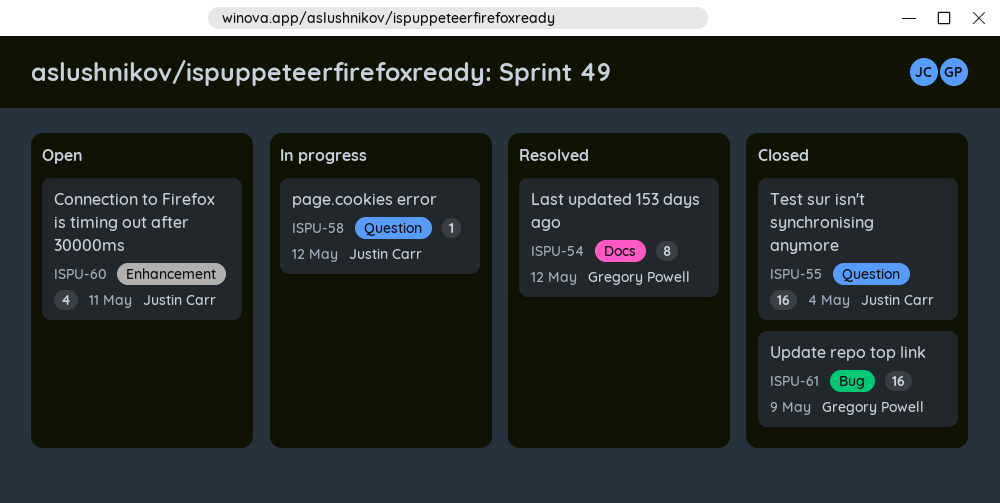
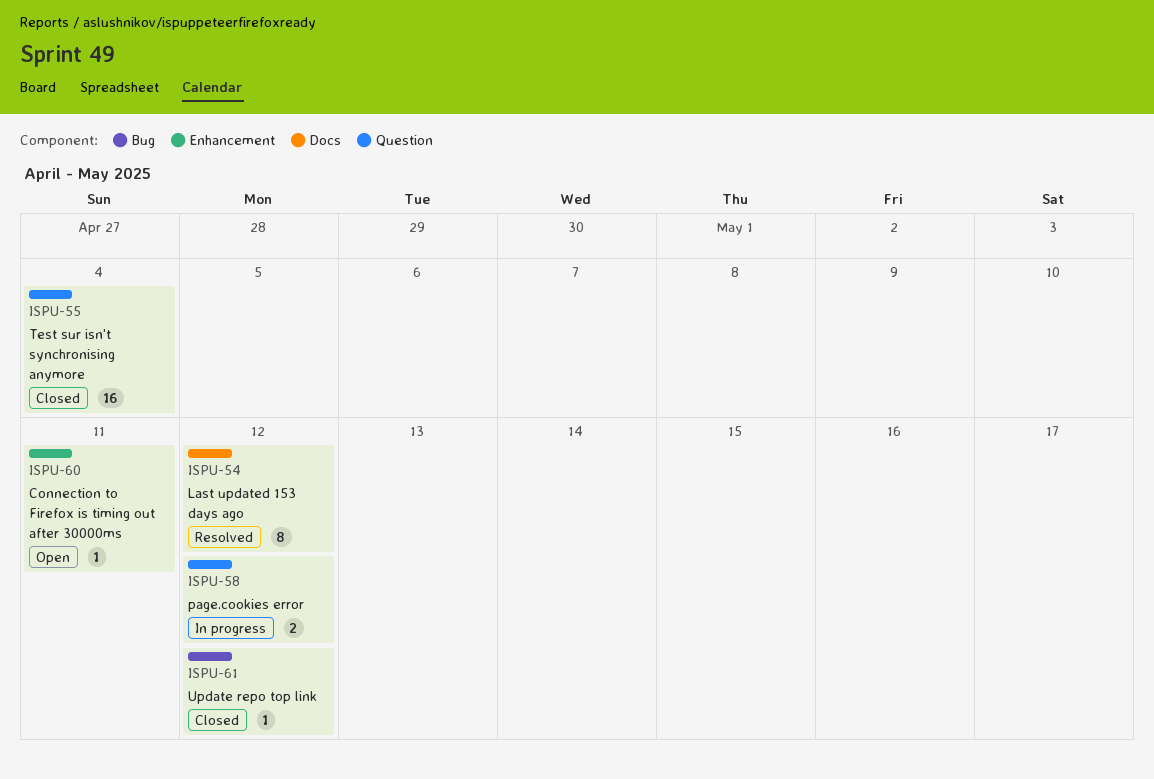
ISPU-58, estimate: 1 -> 2
ISPU-60, estimate: 4 -> 1
ISPU-61, estimate: 16 -> 1
ISPU-61, due: May 9 -> May 12

